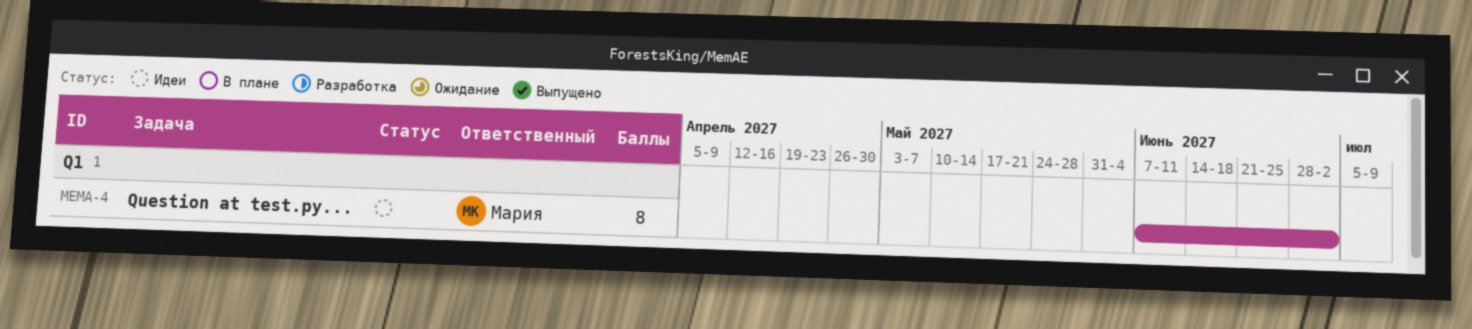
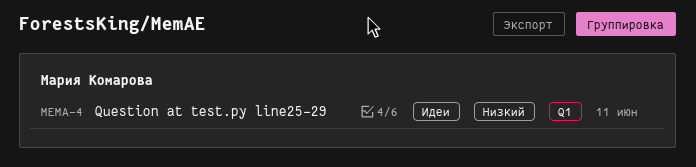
MEMA-4, due: Jul 2 -> Jun 11

